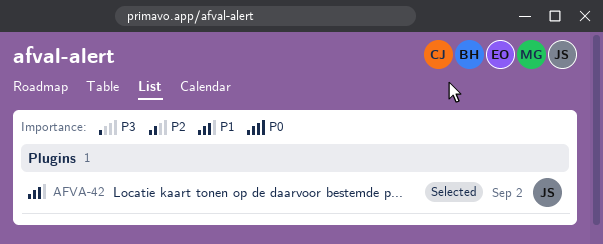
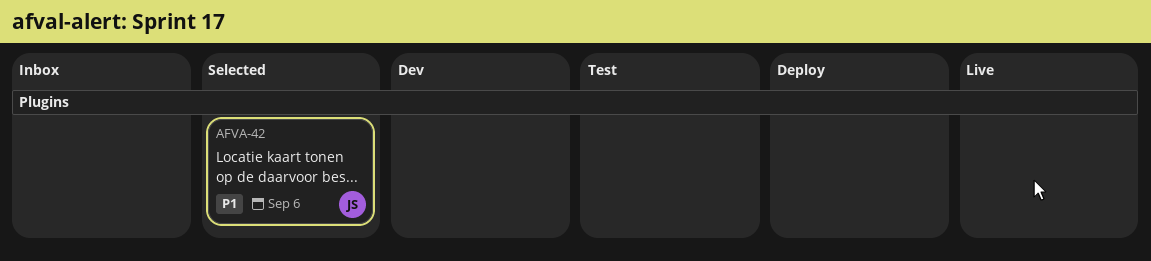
AFVA-42, due: Sep 2 -> Sep 6

